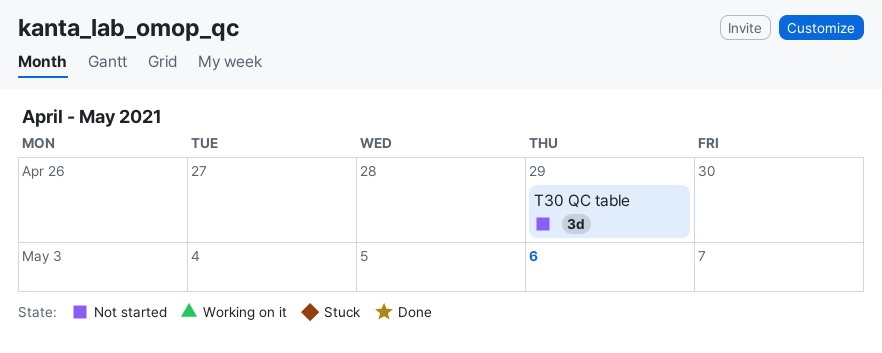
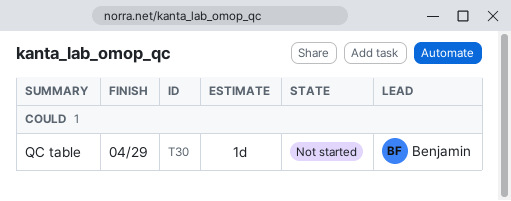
T30, estimate: 3d -> 1d

